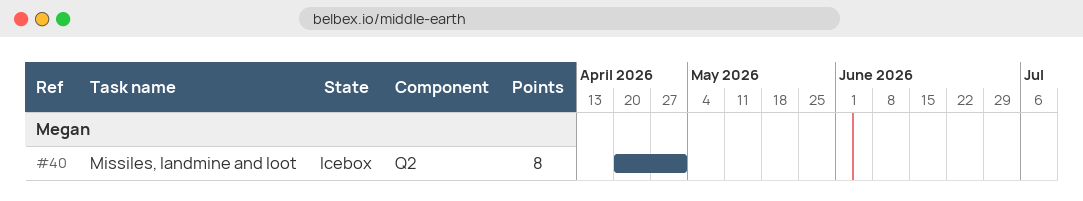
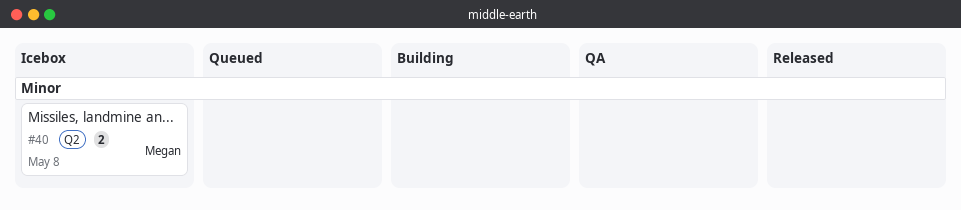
#40, estimate: 8 -> 2
#40, due: May 1 -> May 8

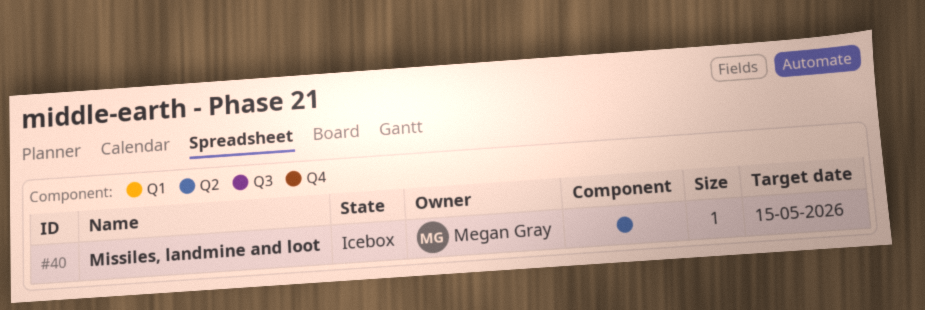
#40, estimate: 2 -> 1
#40, due: May 8 -> May 15

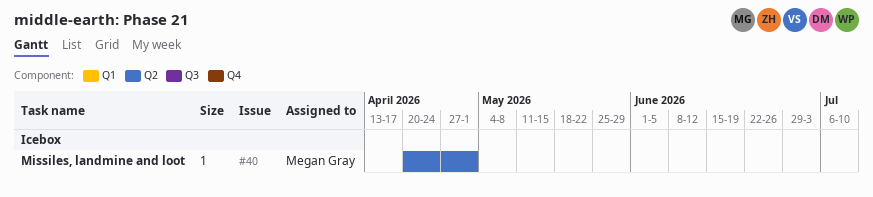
#40, due: May 15 -> May 1

